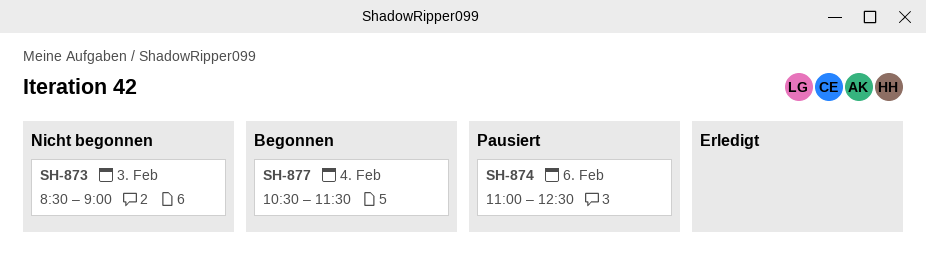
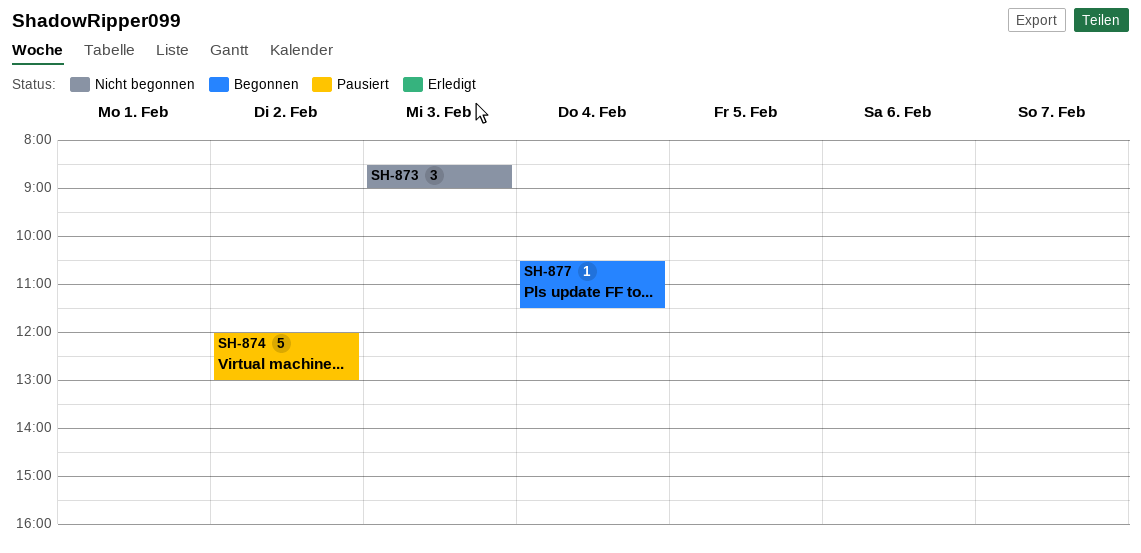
SH-874, day: Feb 6 -> Feb 2
SH-874, begins: 11:00 -> 12:00
SH-874, ends: 12:30 -> 13:00

